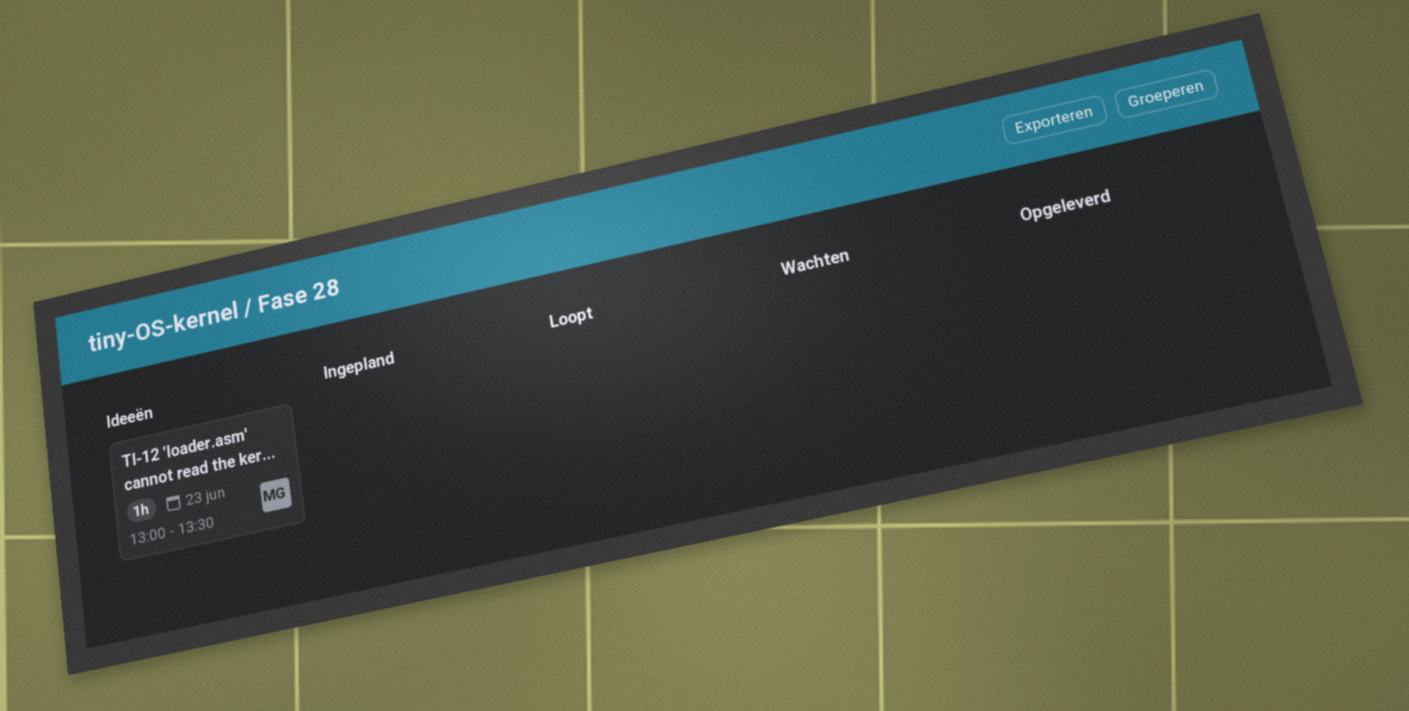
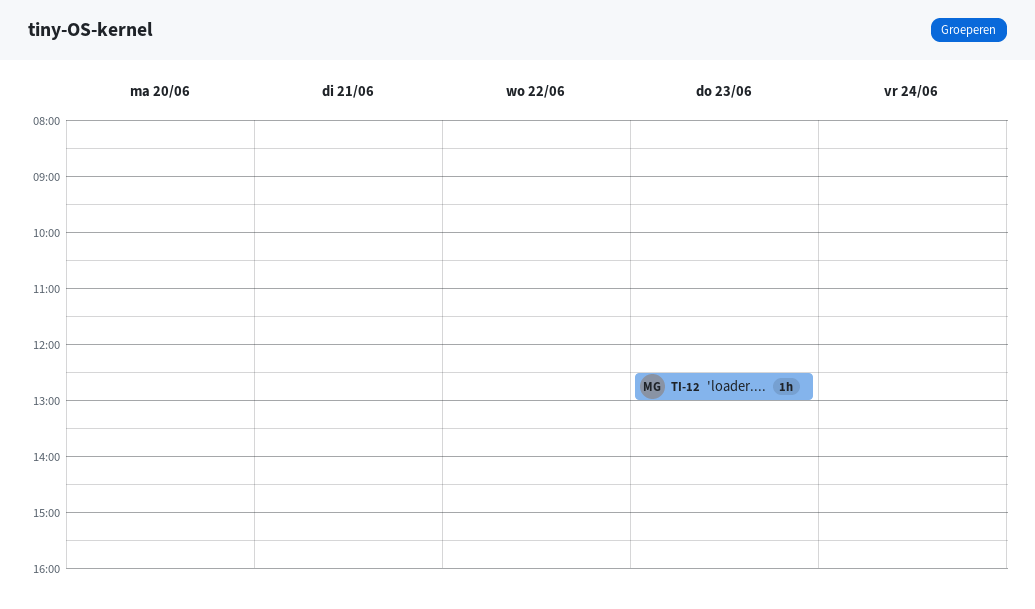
TI-12, begins: 13:00 -> 12:30
TI-12, ends: 13:30 -> 13:00

